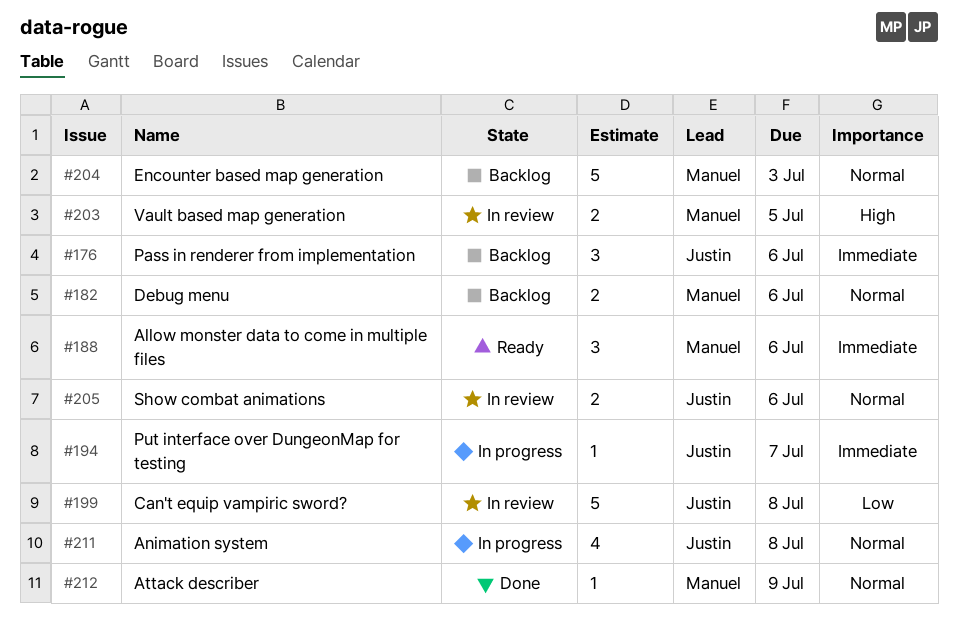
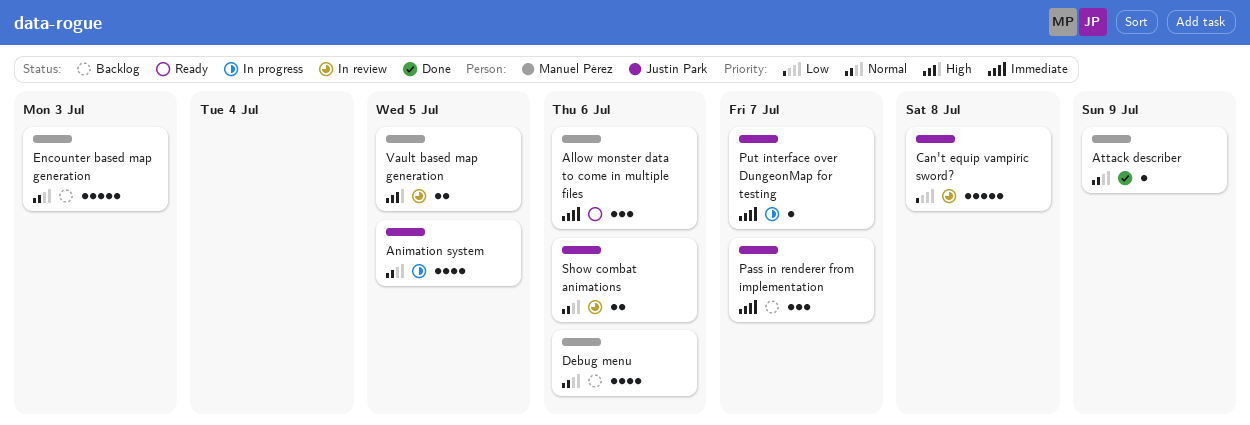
Animation system, due: Jul 8 -> Jul 5
Debug menu, estimate: 2 -> 4
Pass in renderer from implementation, due: Jul 6 -> Jul 7

